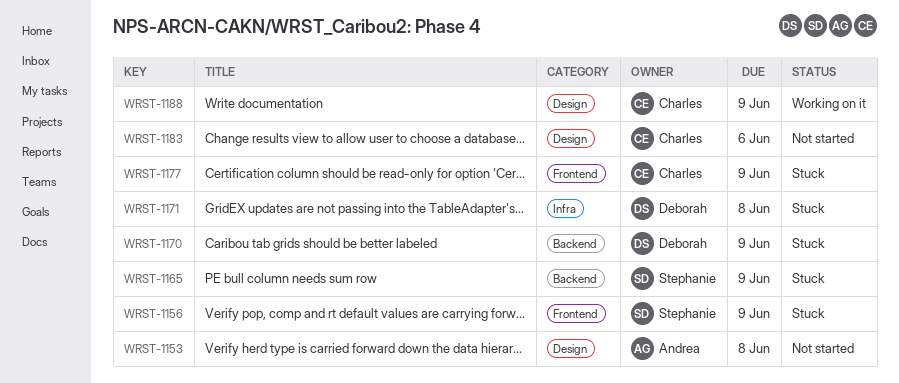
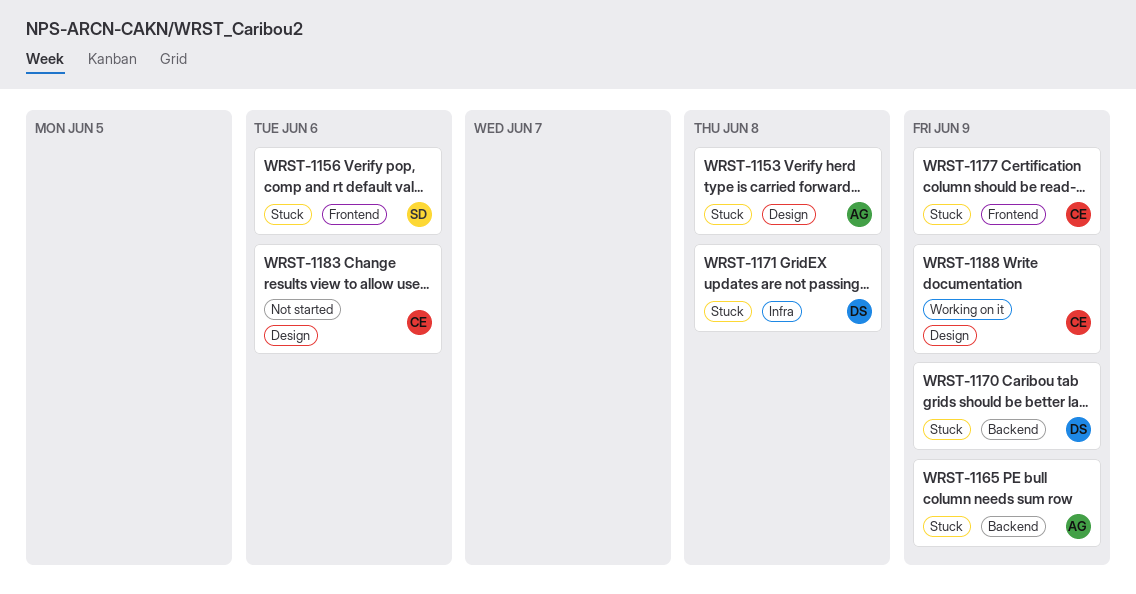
WRST-1153, status: Not started -> Stuck
WRST-1156, due: Jun 9 -> Jun 6
WRST-1165, owner: Stephanie -> Andrea

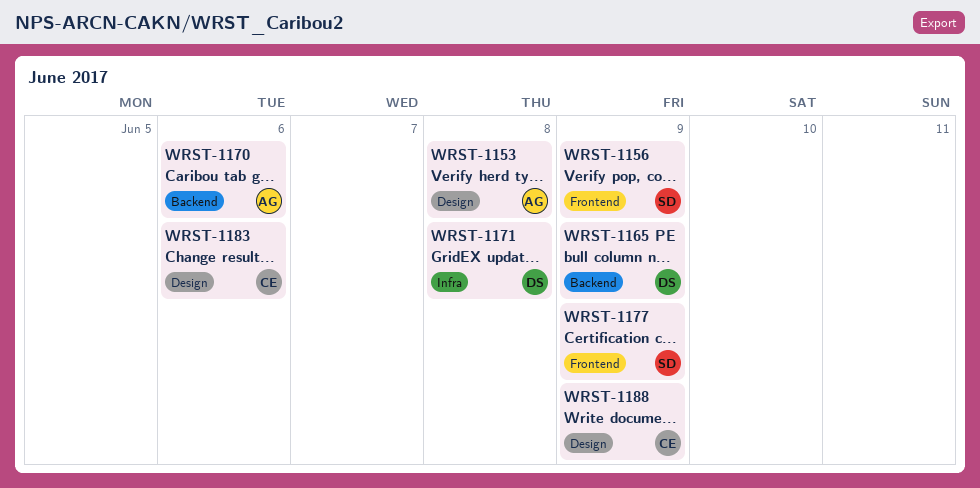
WRST-1156, due: Jun 6 -> Jun 9
WRST-1165, owner: AG -> DS
WRST-1170, owner: DS -> AG
WRST-1170, due: Jun 9 -> Jun 6
WRST-1177, owner: CE -> SD

